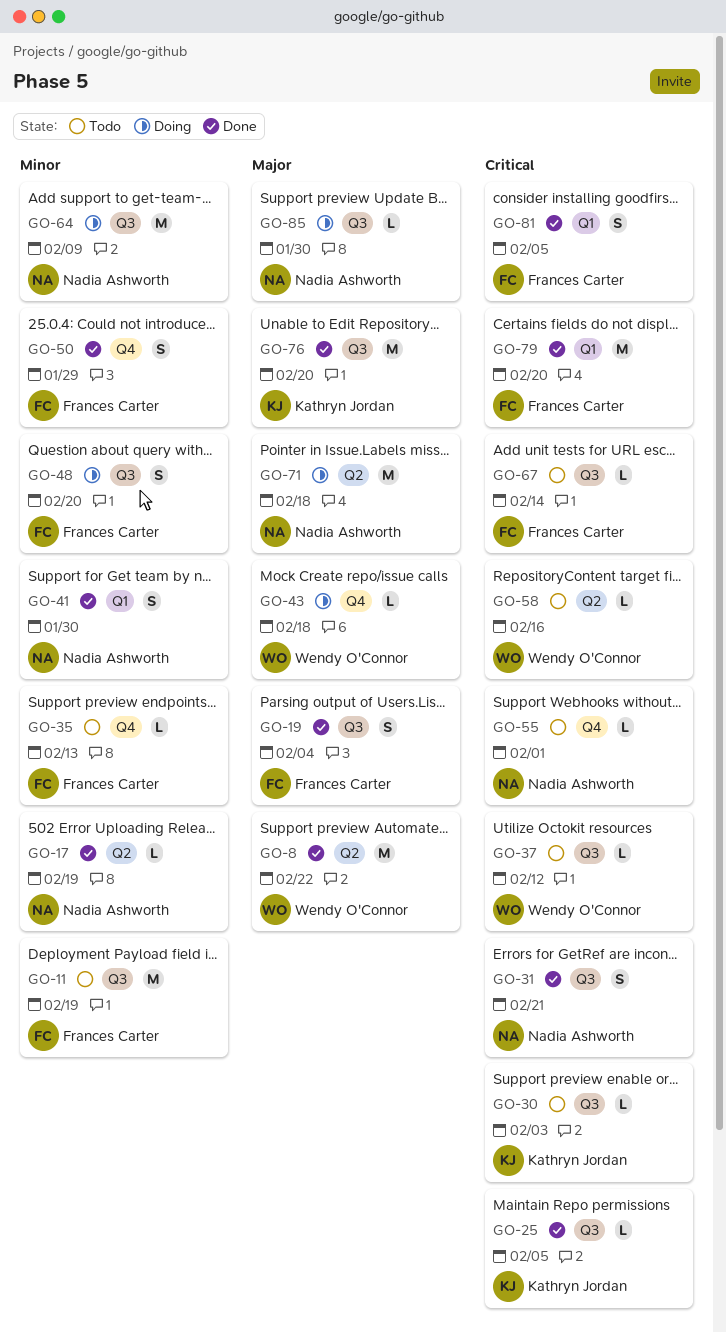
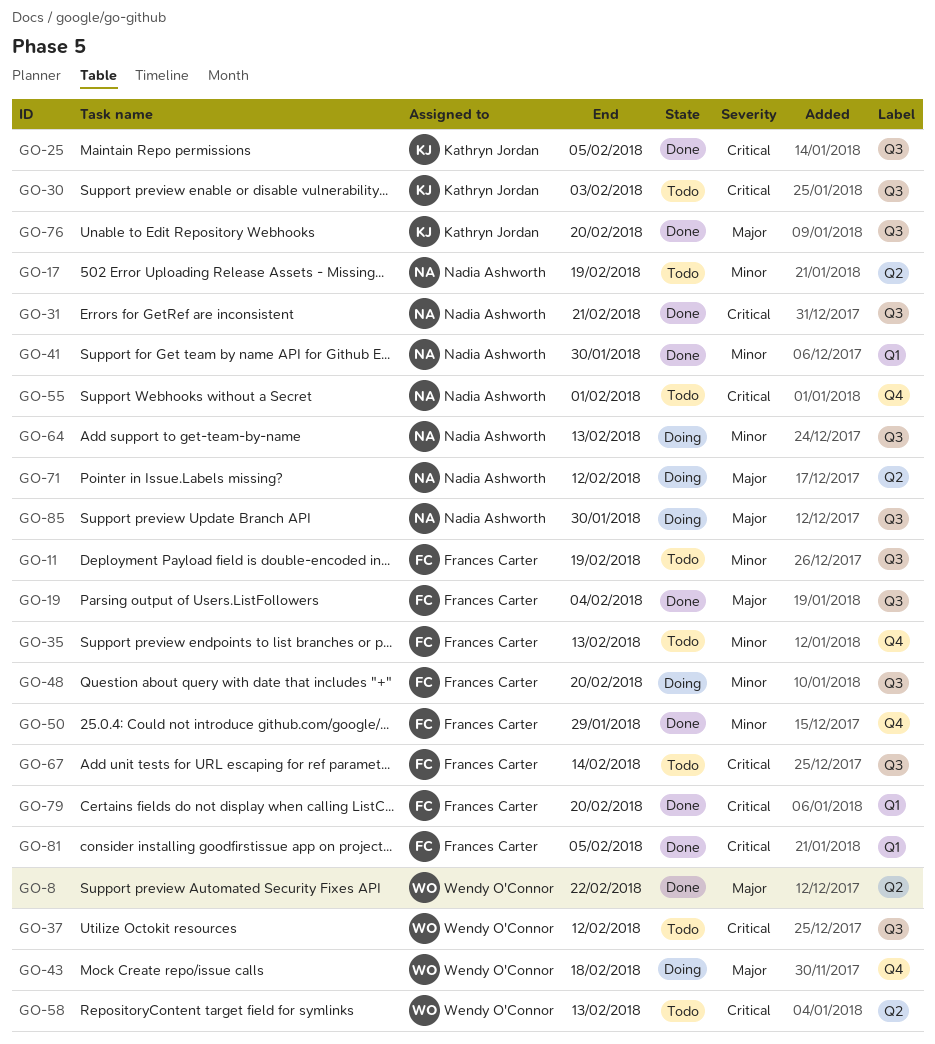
GO-17, status: Done -> Todo
GO-58, due: Feb 16 -> Feb 13
GO-64, due: Feb 9 -> Feb 13
GO-71, due: Feb 18 -> Feb 12

